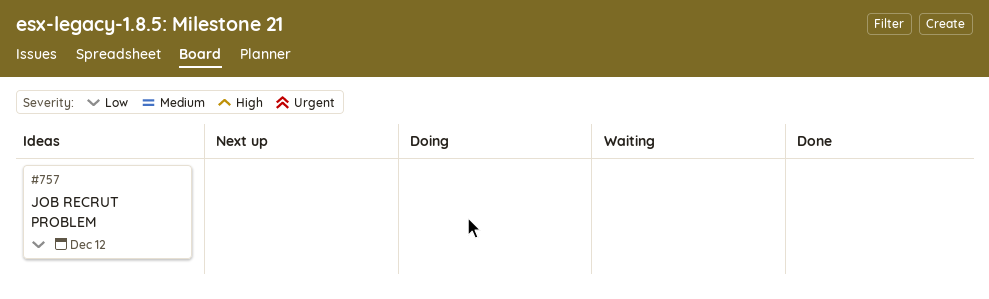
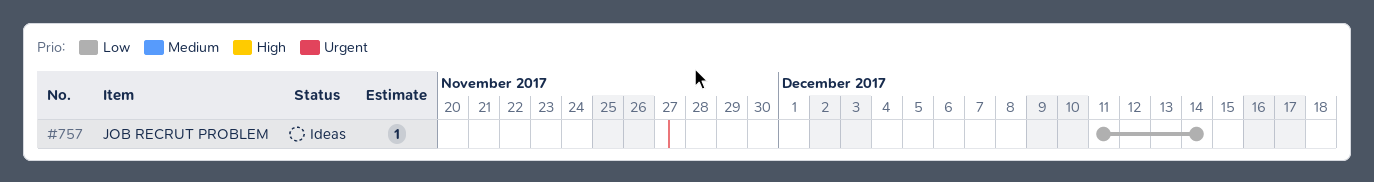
#757, due: Dec 12 -> Dec 14

